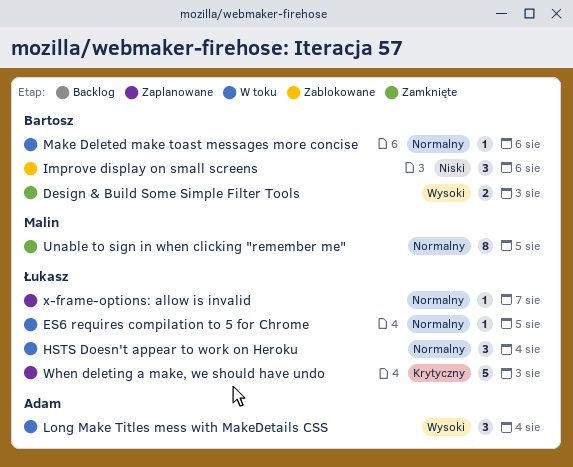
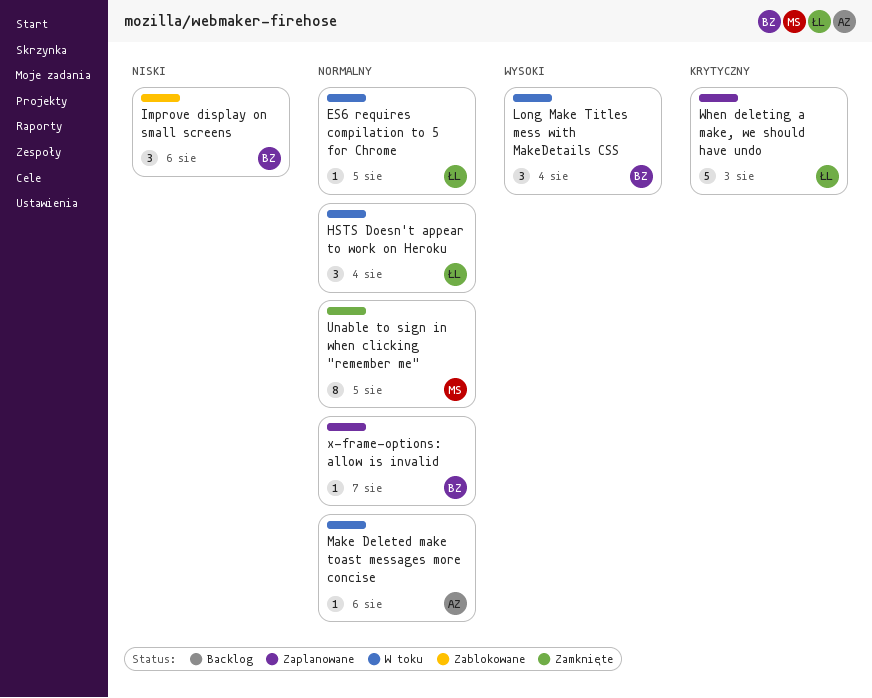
Design & Build Some Simple Filter Tools: present -> none
Long Make Titles mess with MakeDetails CSS, owner: Adam -> Bartosz
Make Deleted make toast messages more concise, owner: Bartosz -> Adam
x-frame-options: allow is invalid, owner: Łukasz -> Bartosz

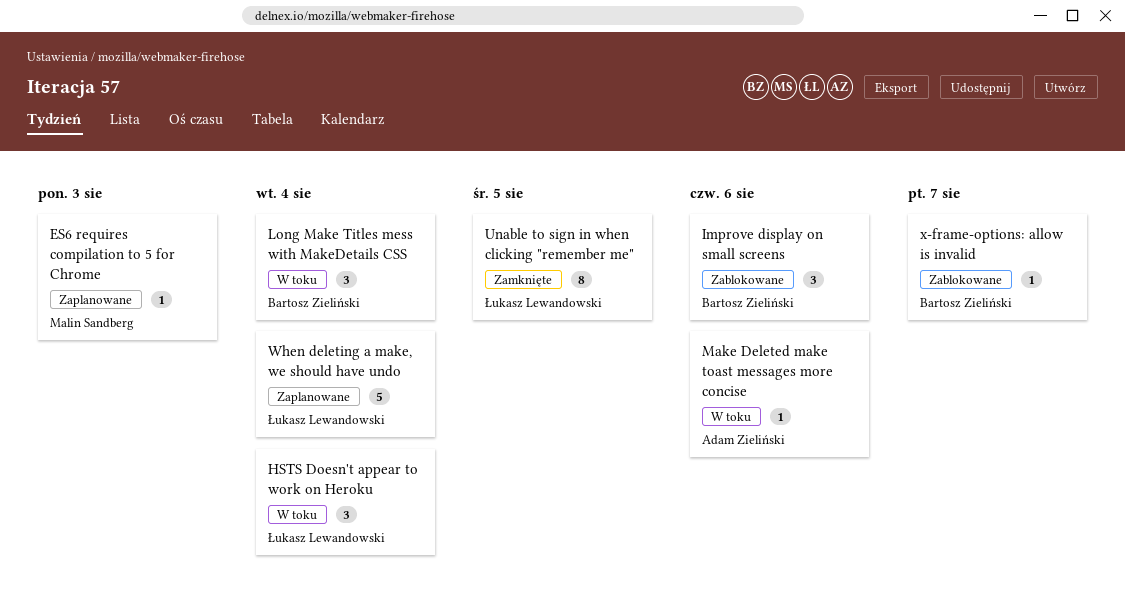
ES6 requires compilation to 5 for Chrome, status: W toku -> Zaplanowane
ES6 requires compilation to 5 for Chrome, owner: Łukasz Lewandowski -> Malin Sandberg
ES6 requires compilation to 5 for Chrome, due: Aug 5 -> Aug 3
Unable to sign in when clicking "remember me", owner: Malin Sandberg -> Łukasz Lewandowski
When deleting a make, we should have undo, due: Aug 3 -> Aug 4
x-frame-options: allow is invalid, status: Zaplanowane -> Zablokowane

